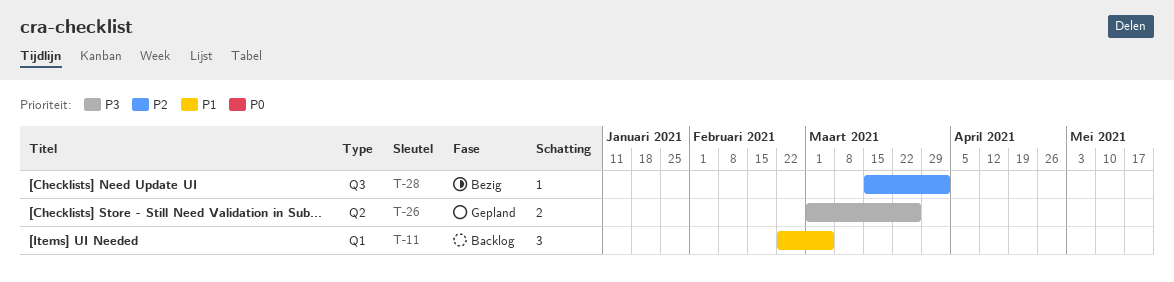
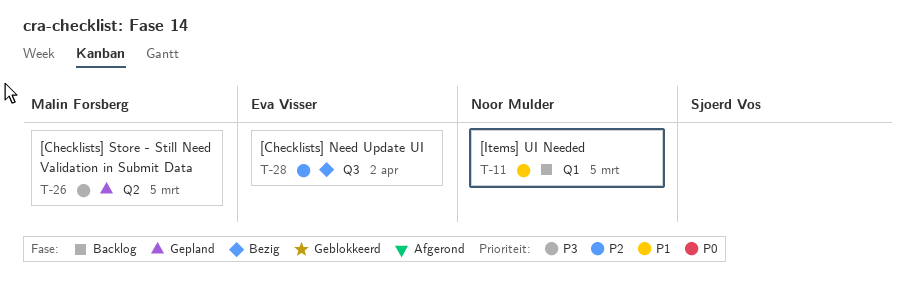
T-26, due: Mar 26 -> Mar 5

